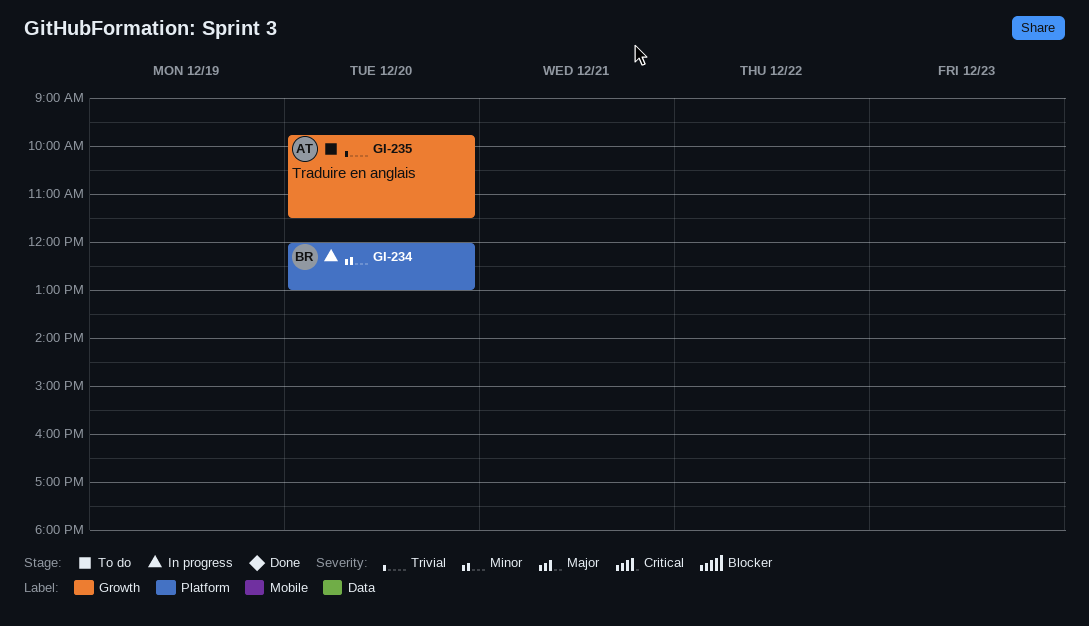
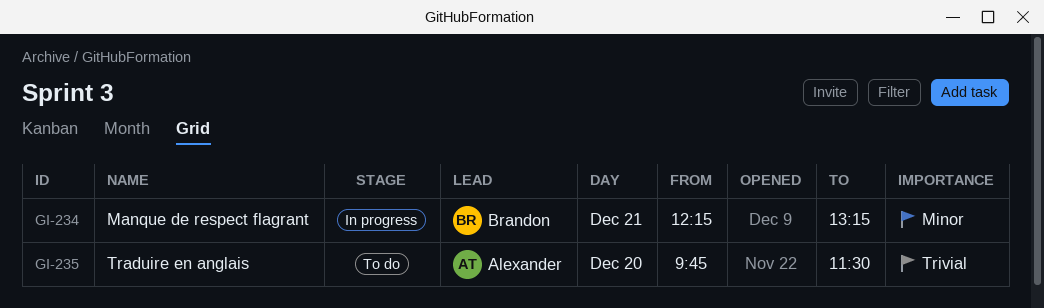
GI-234, day: Dec 20 -> Dec 21
GI-234, begins: 12:00 -> 12:15
GI-234, ends: 13:00 -> 13:15

